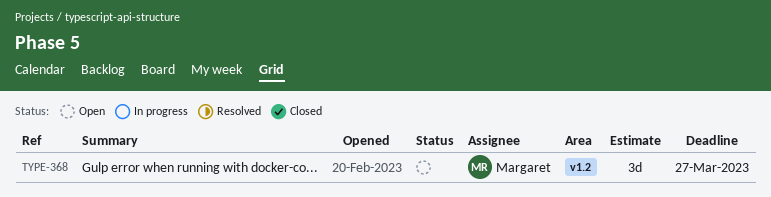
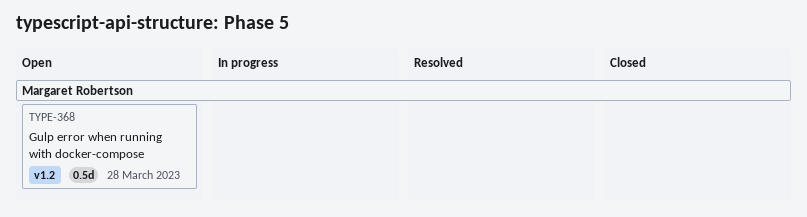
TYPE-368, estimate: 3d -> 0.5d
TYPE-368, due: Mar 27 -> Mar 28

